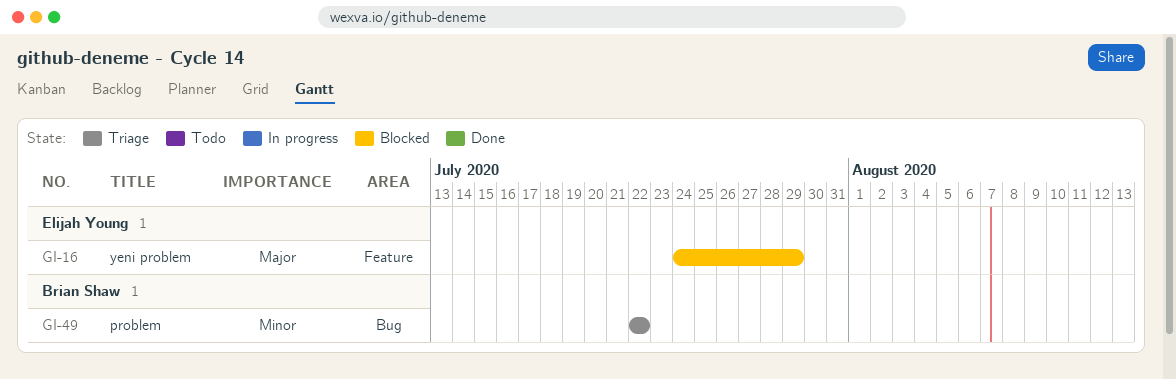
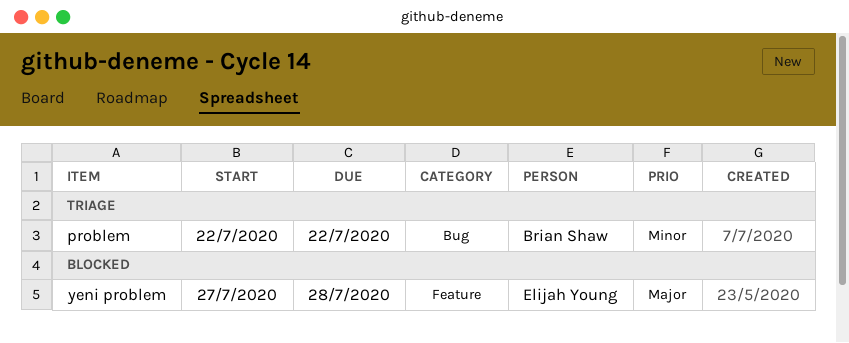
yeni problem, start: Jul 24 -> Jul 27
yeni problem, due: Jul 29 -> Jul 28

